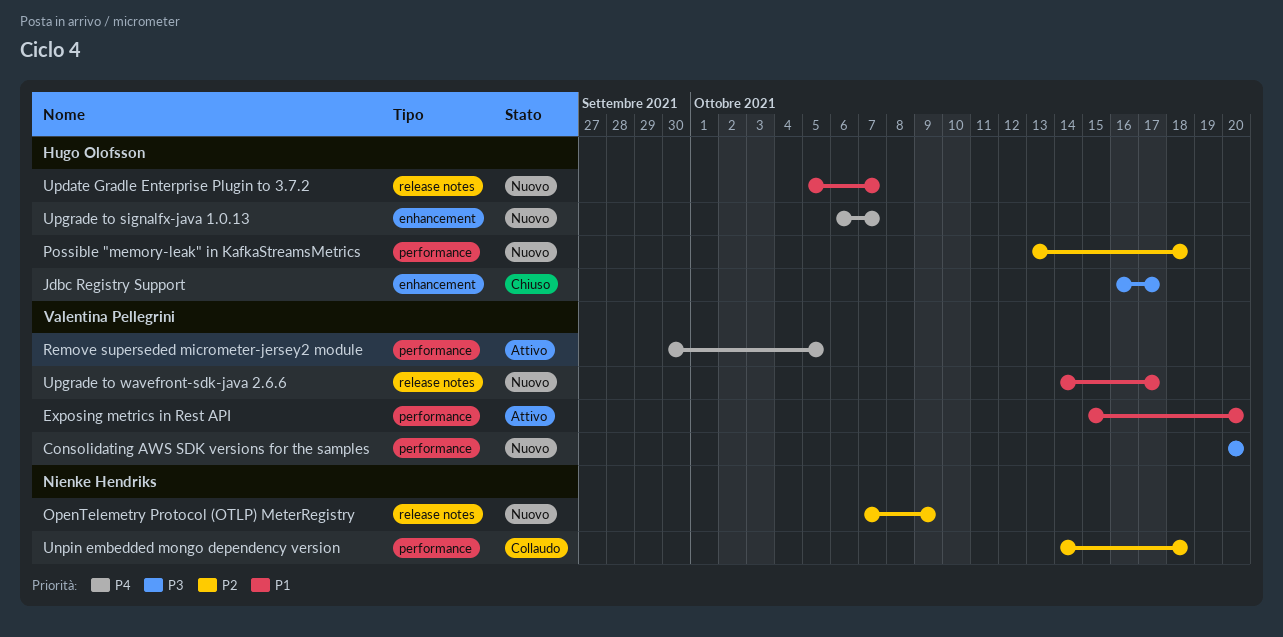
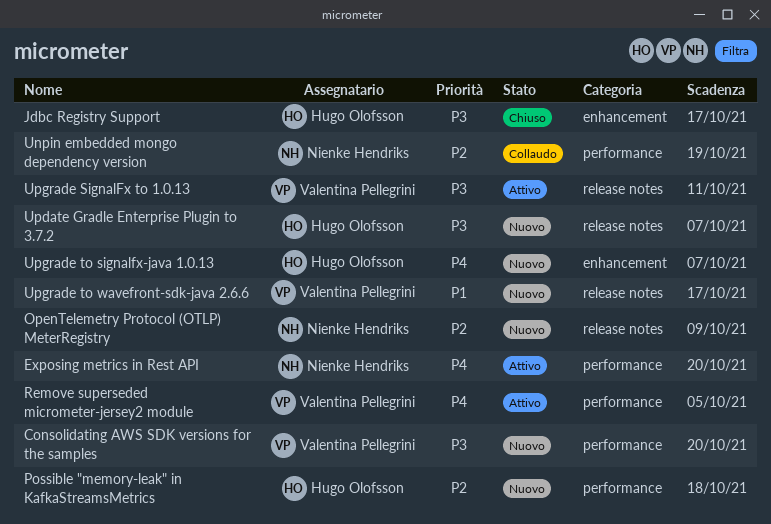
Exposing metrics in Rest API, owner: Valentina Pellegrini -> Nienke Hendriks
Exposing metrics in Rest API, priority: P1 -> P4
Unpin embedded mongo dependency version, due: Oct 18 -> Oct 19
Update Gradle Enterprise Plugin to 3.7.2, priority: P1 -> P3
Upgrade SignalFx to 1.0.13: none -> present

